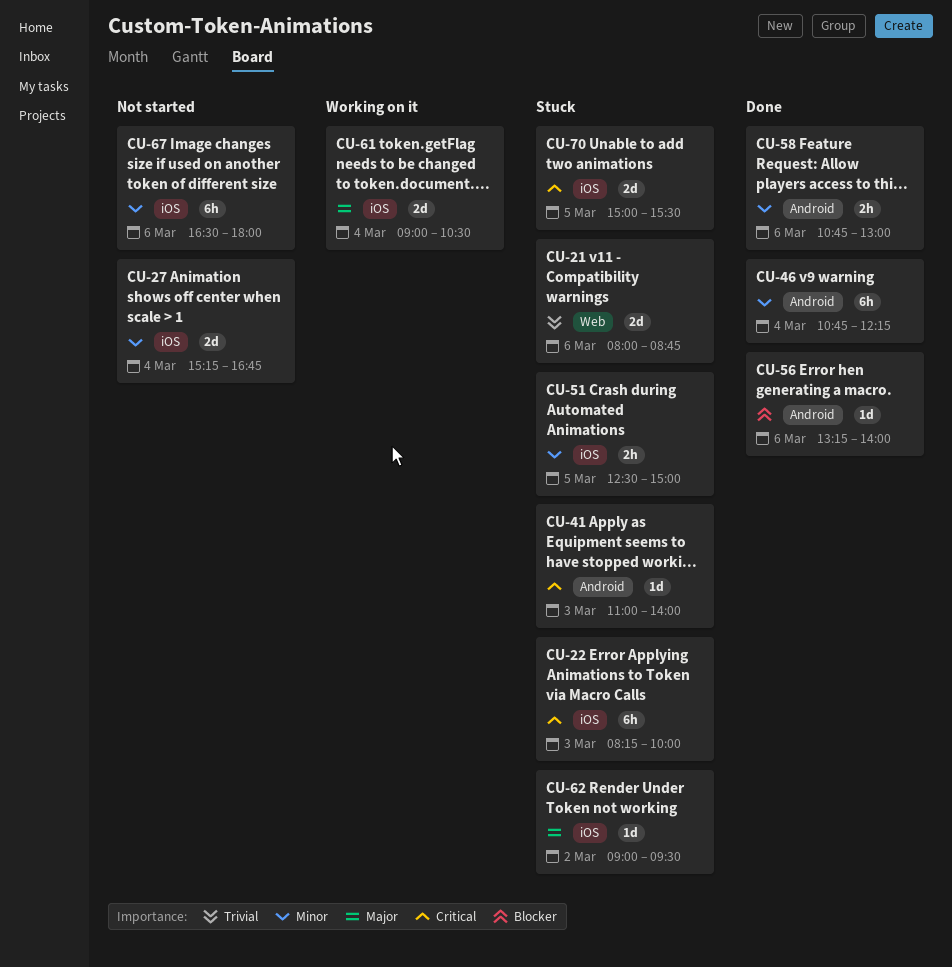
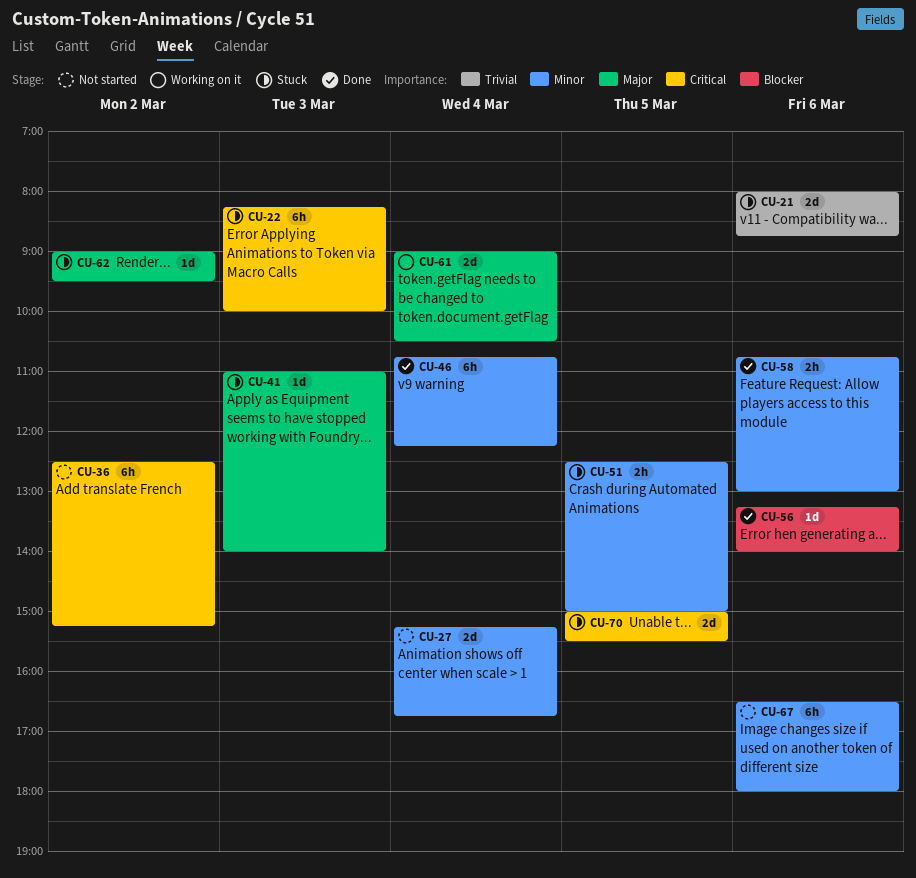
CU-36: none -> present
CU-41, priority: Critical -> Major

